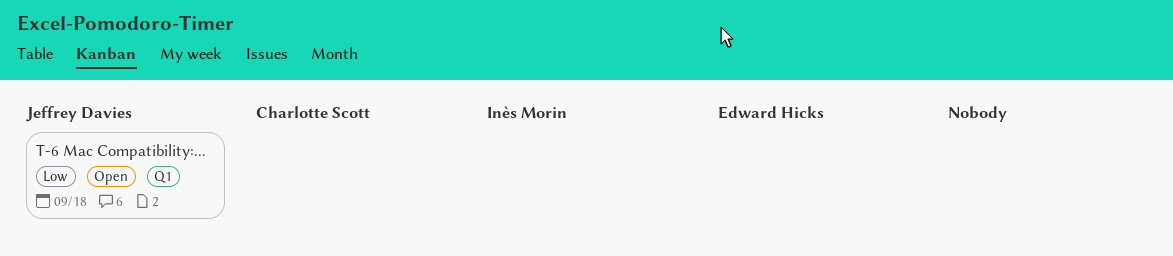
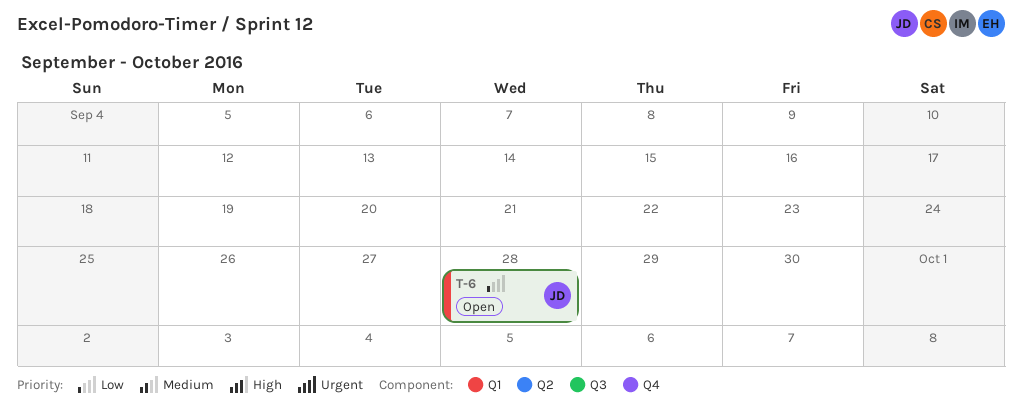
T-6, due: Sep 18 -> Sep 28

